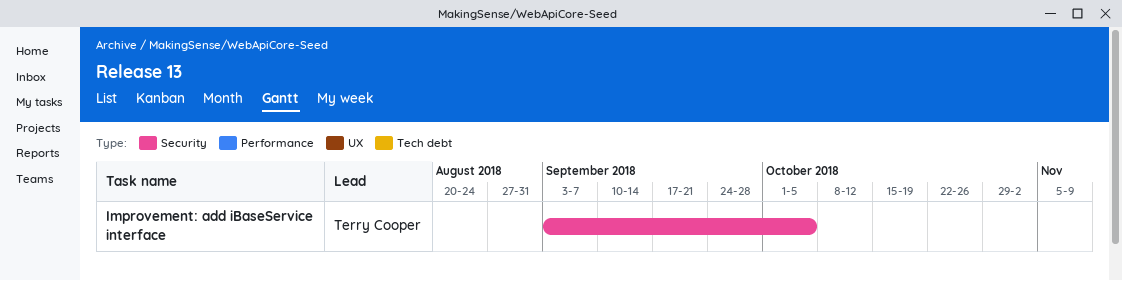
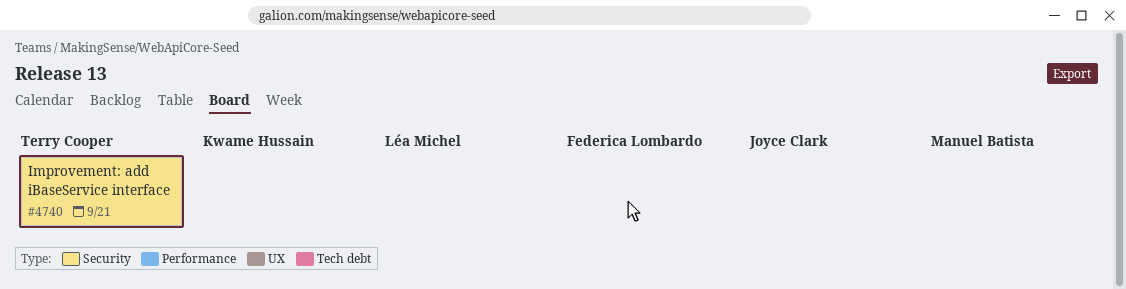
Improvement: add iBaseService interface, due: Oct 5 -> Sep 21

